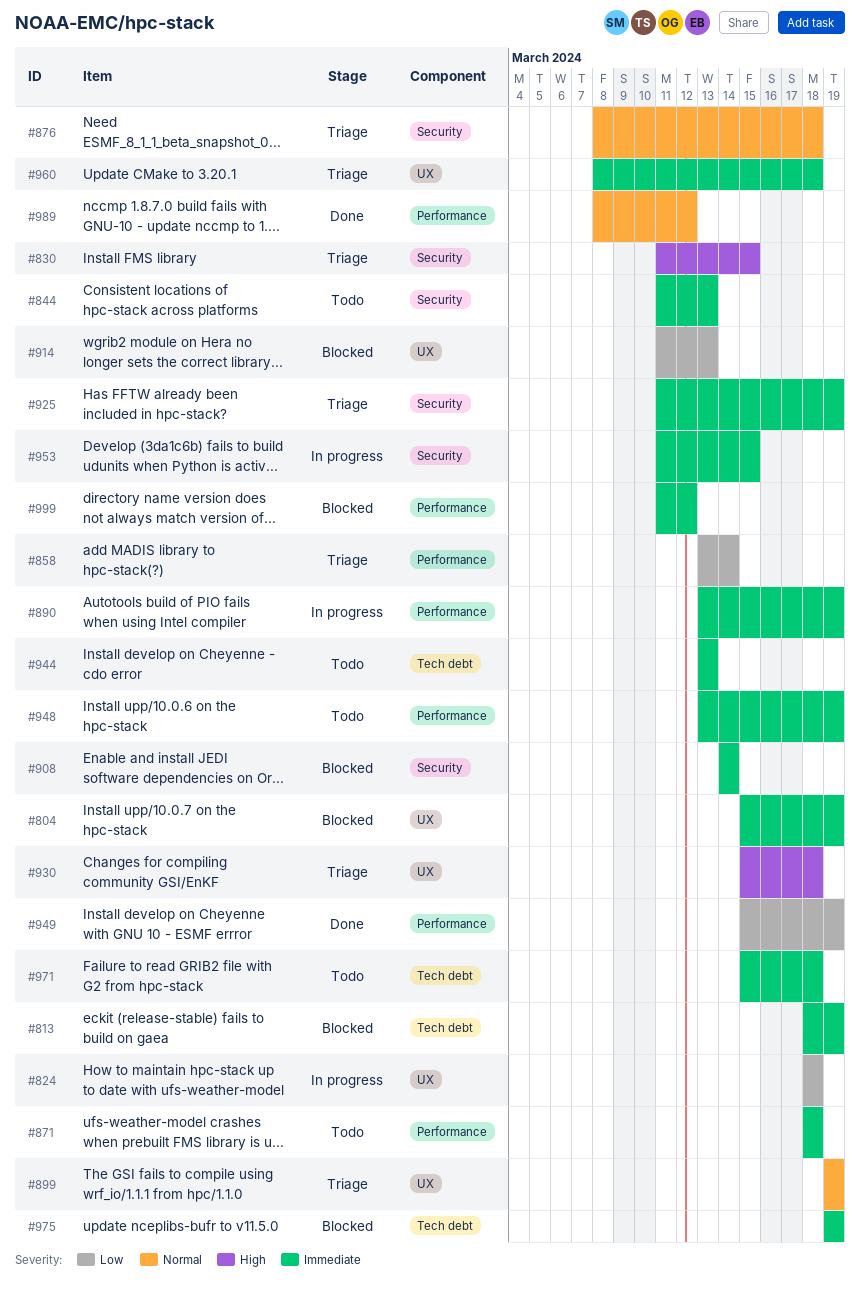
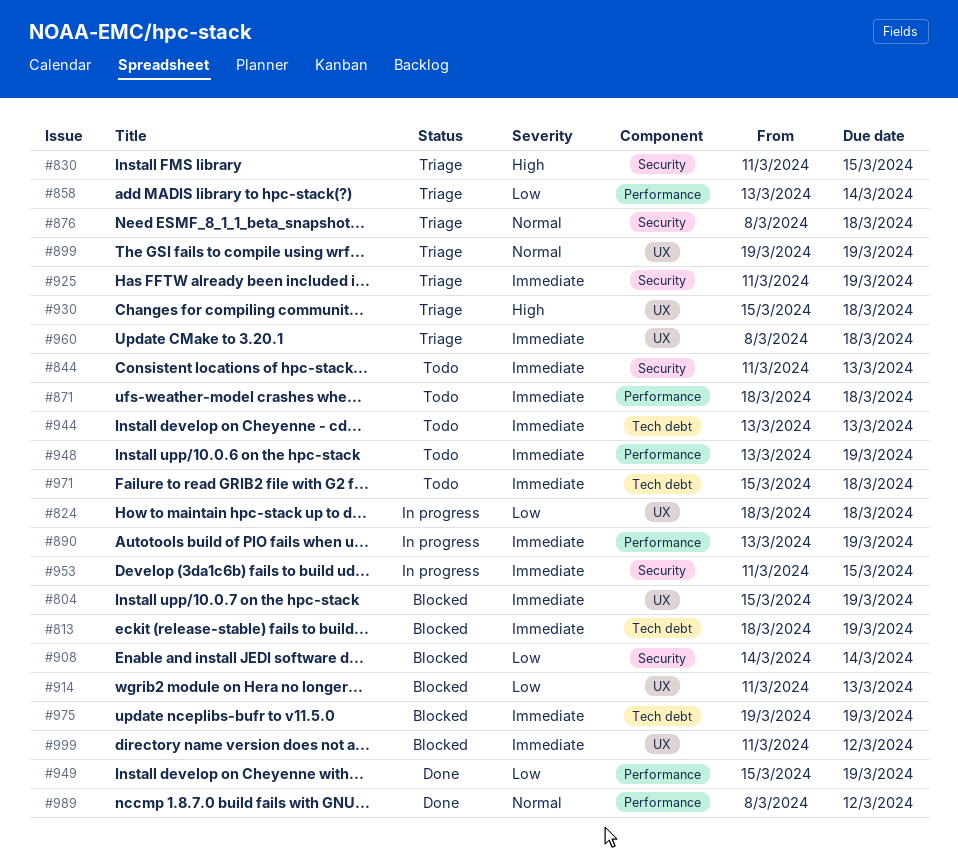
#908, priority: Immediate -> Low
#999, label: Performance -> UX

